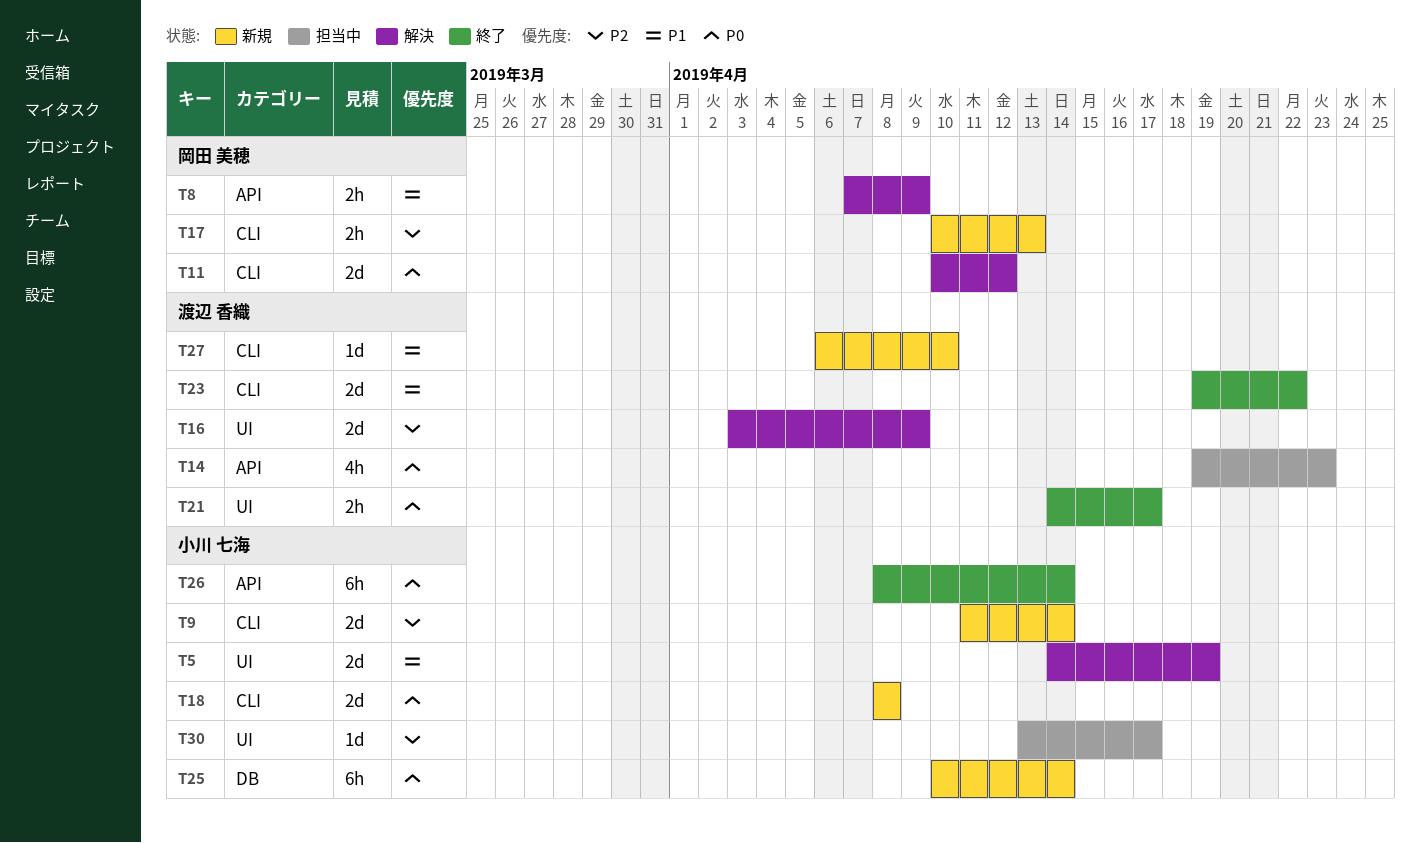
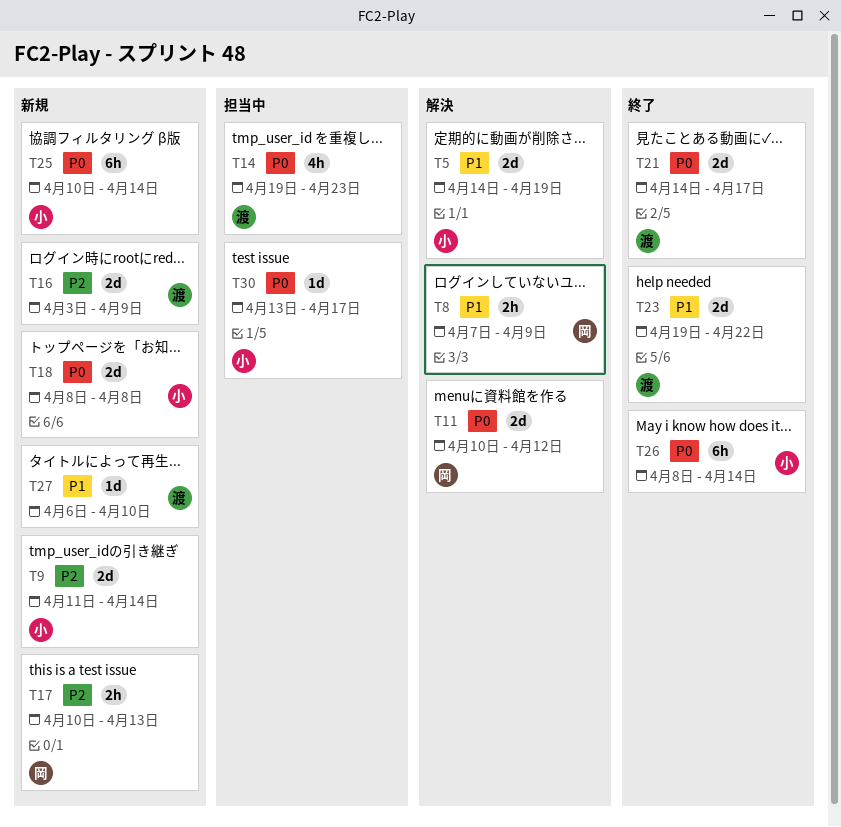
T16, status: 解決 -> 新規
T21, estimate: 2h -> 2d
T30, priority: P2 -> P0

